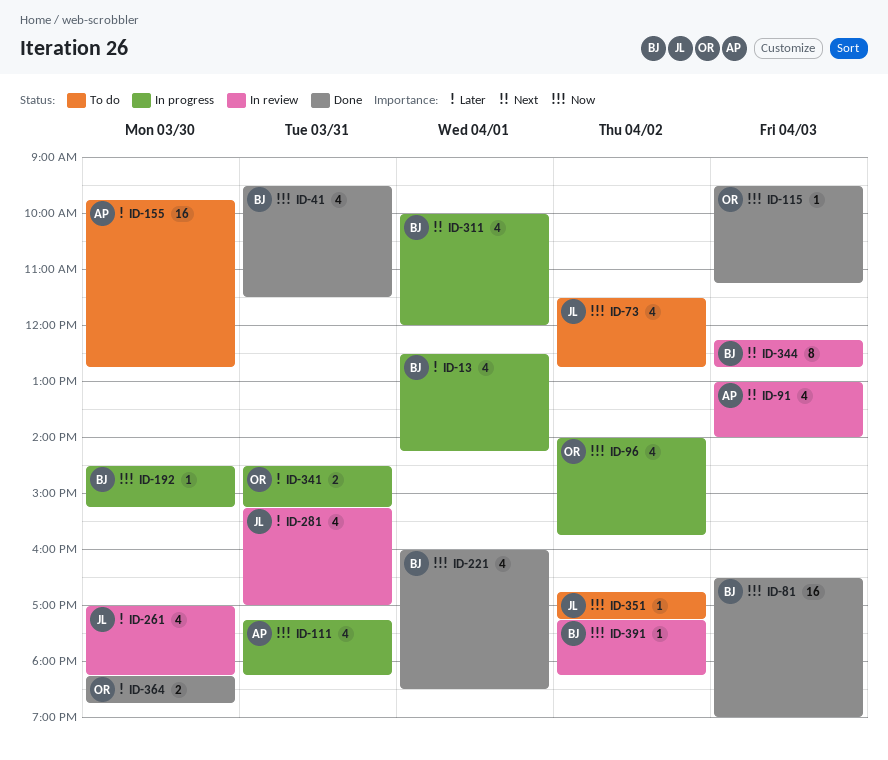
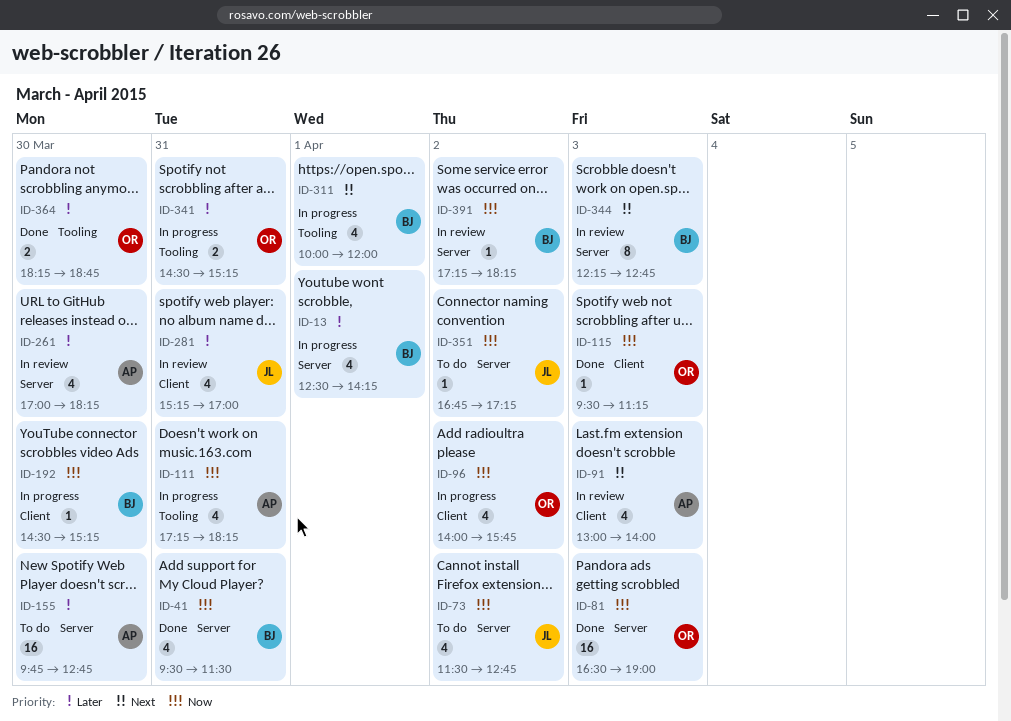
ID-81, owner: BJ -> OR
ID-221: present -> none
ID-261, owner: JL -> AP

